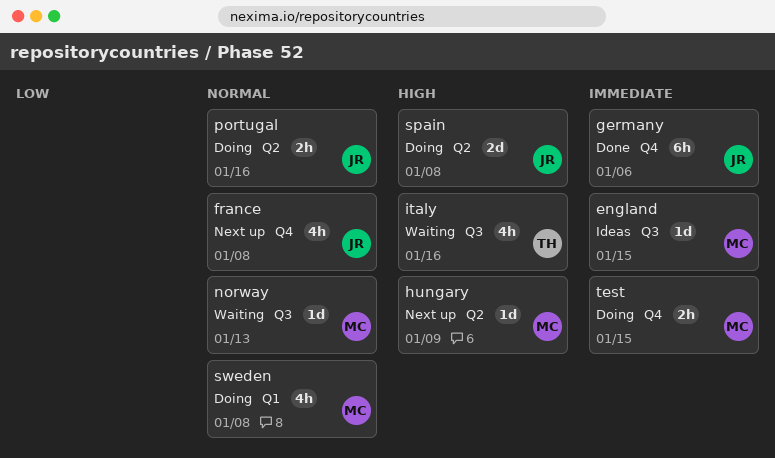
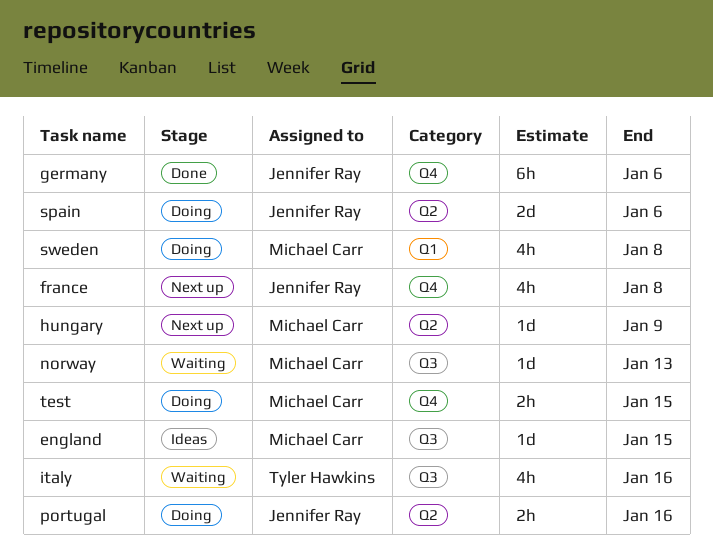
spain, due: Jan 8 -> Jan 6

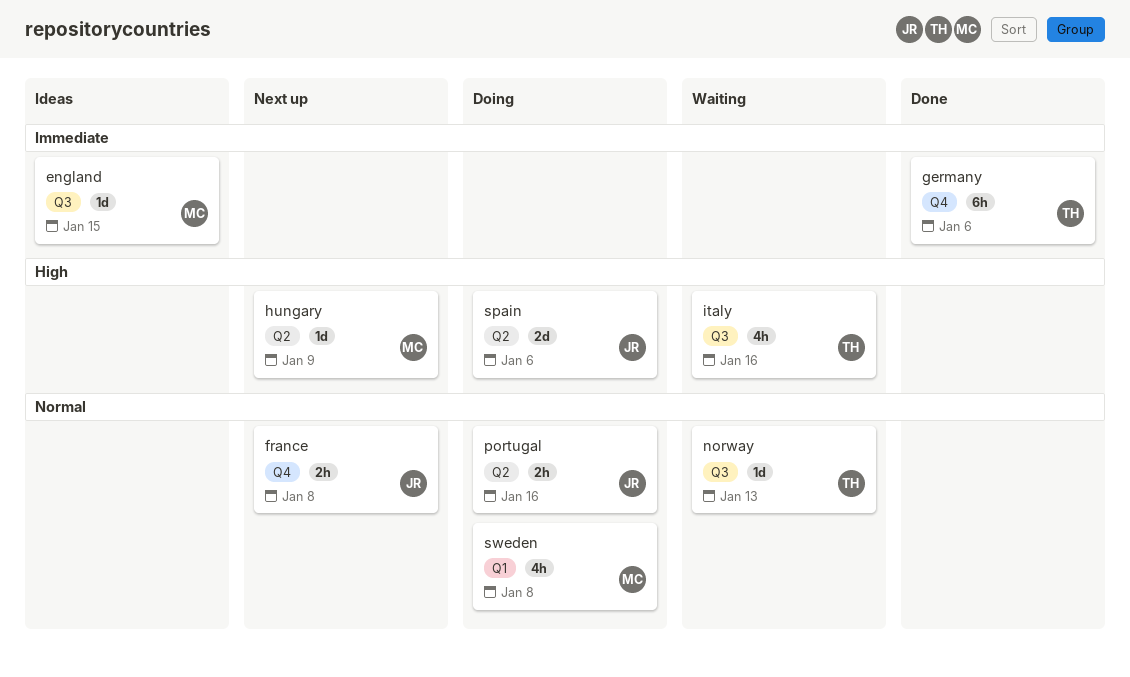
france, estimate: 4h -> 2h
germany, owner: Jennifer Ray -> Tyler Hawkins
norway, owner: Michael Carr -> Tyler Hawkins
test: present -> none

